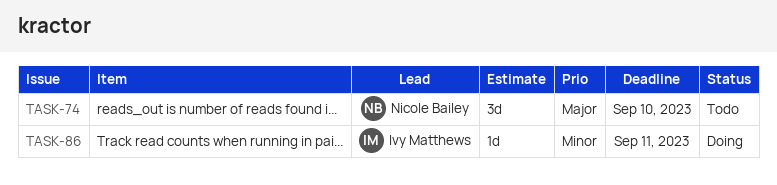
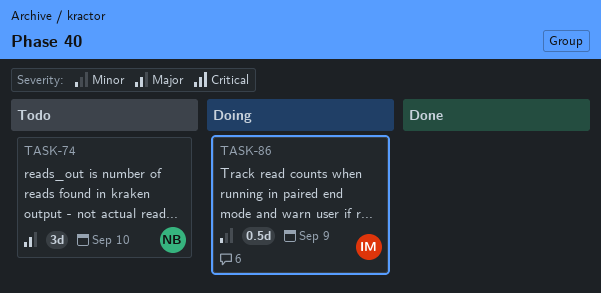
TASK-86, estimate: 1d -> 0.5d
TASK-86, due: Sep 11 -> Sep 9

